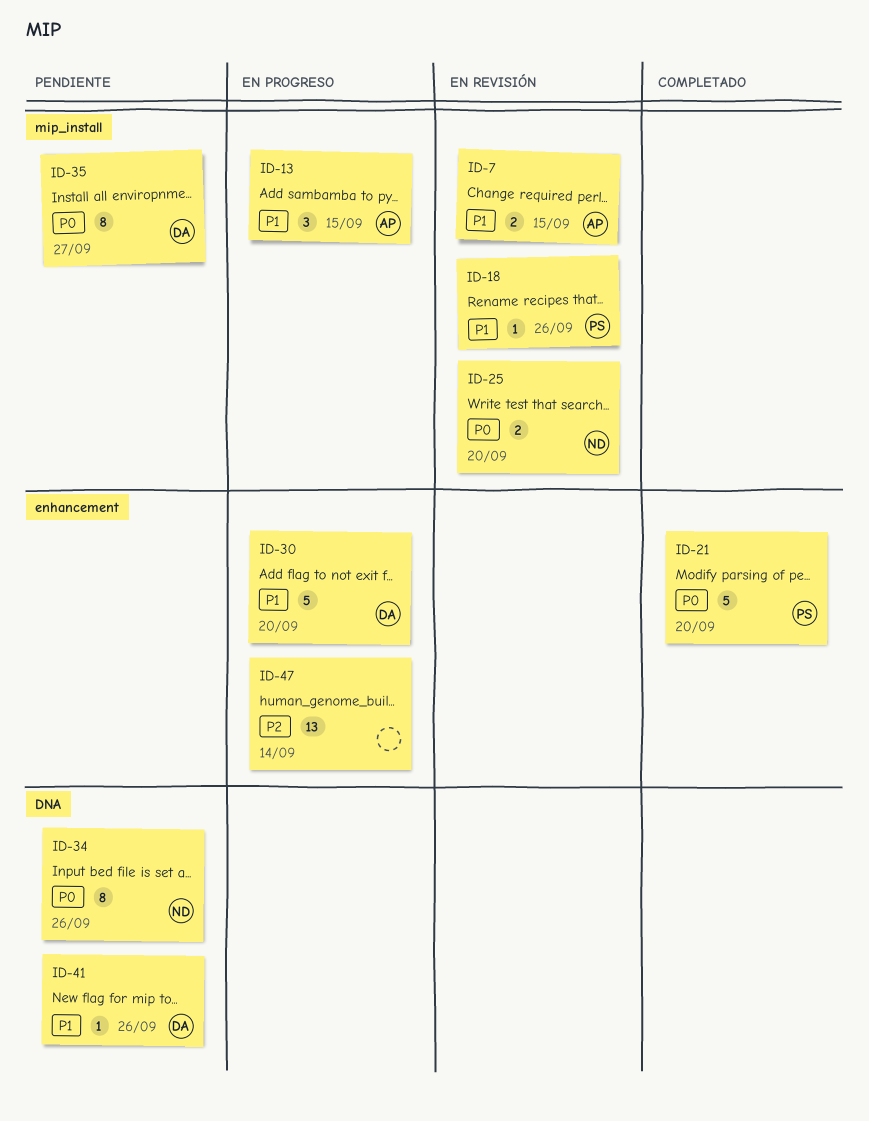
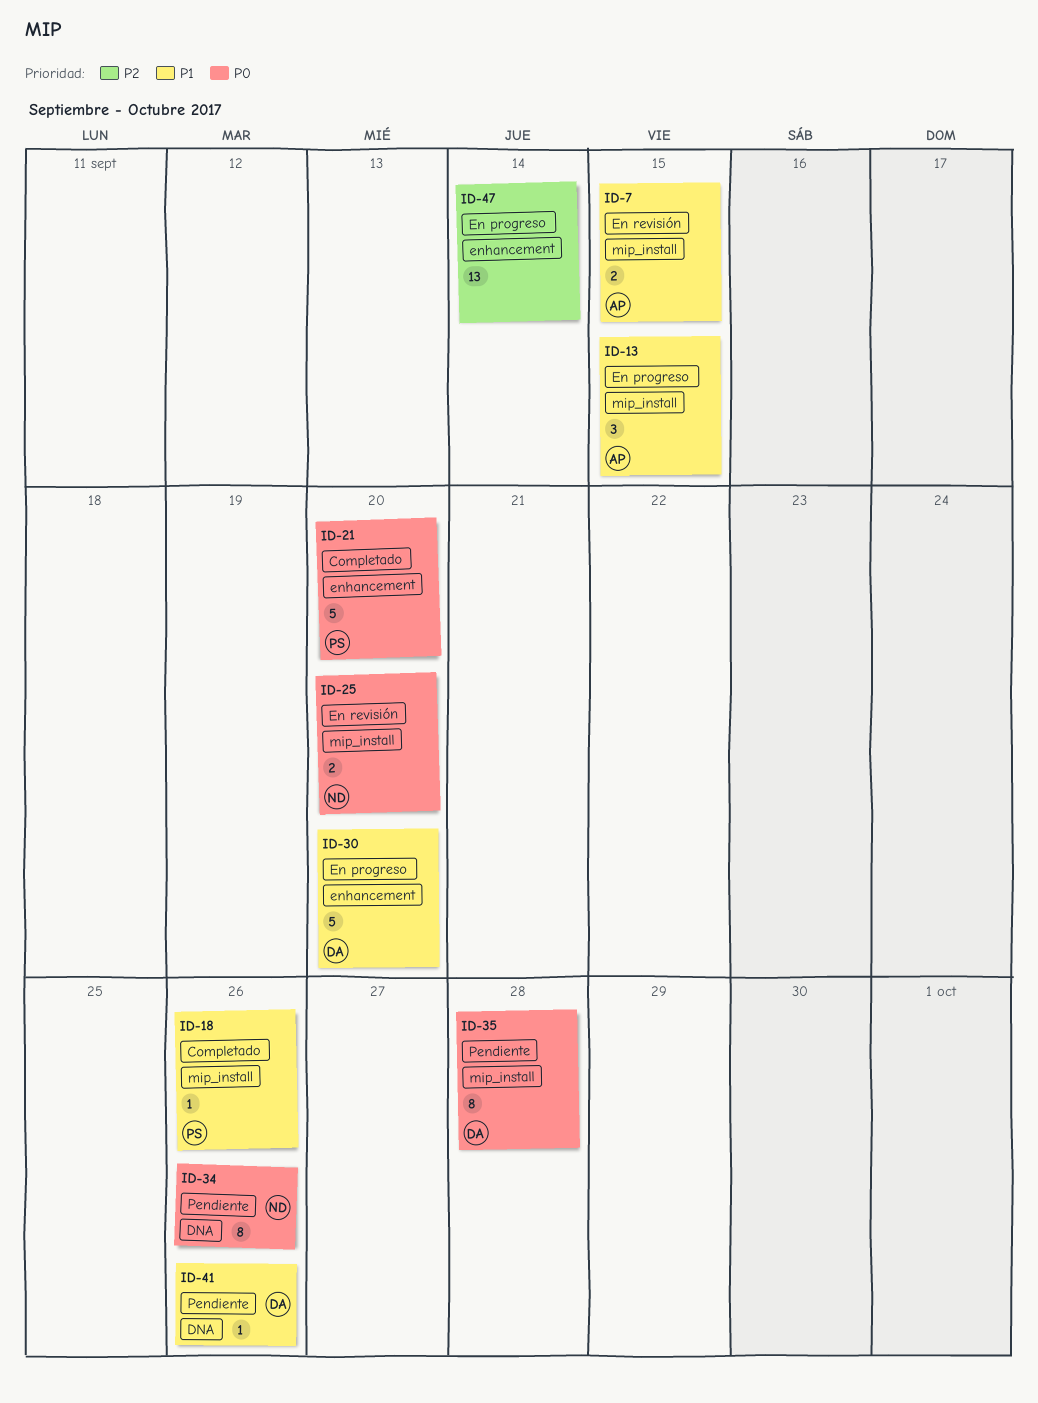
ID-18, status: En revisión -> Completado
ID-35, due: Sep 27 -> Sep 28

